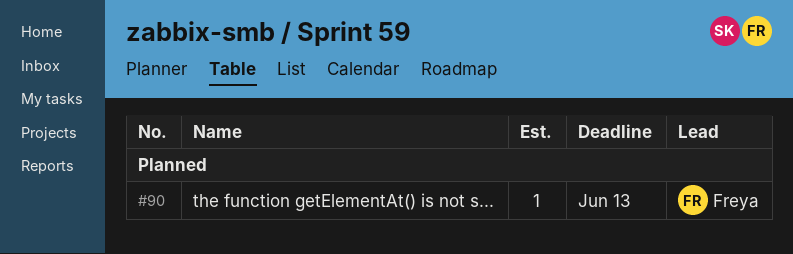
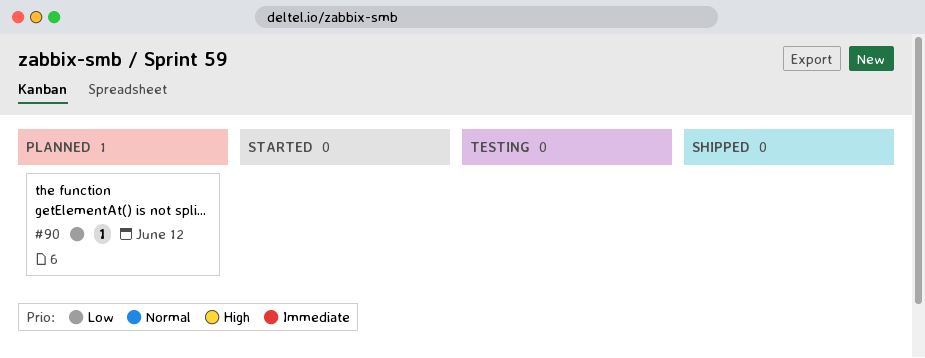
#90, due: Jun 13 -> Jun 12

